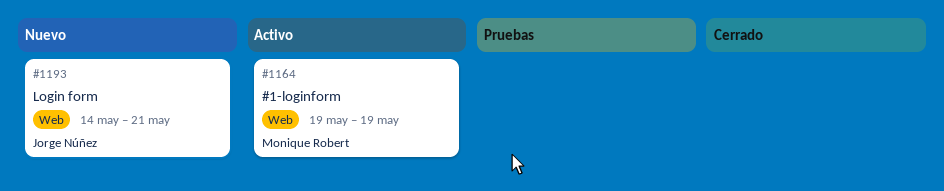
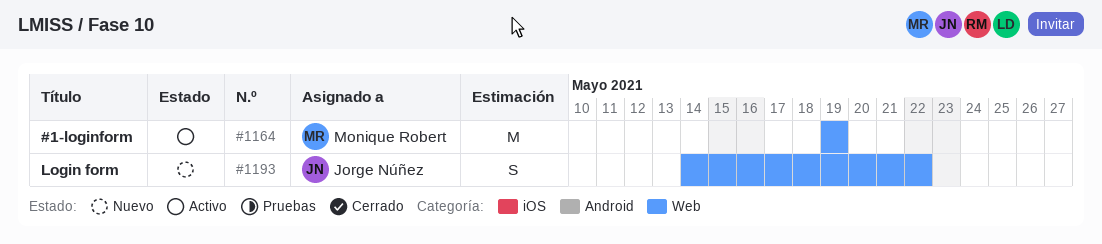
#1193, due: May 21 -> May 22

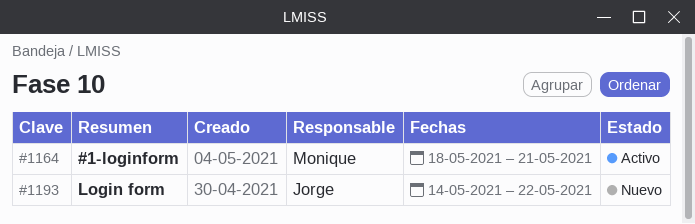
#1164, start: May 19 -> May 18
#1164, due: May 19 -> May 21

